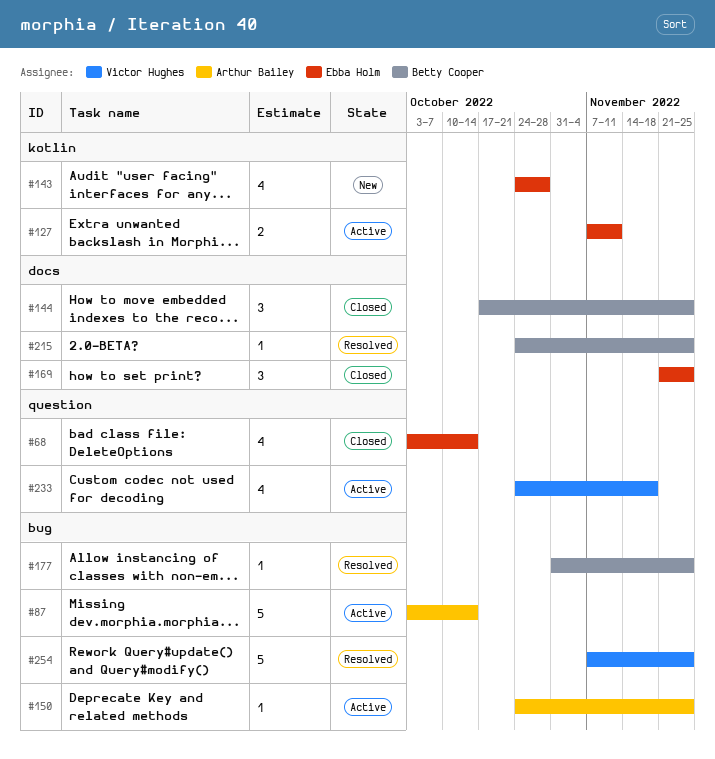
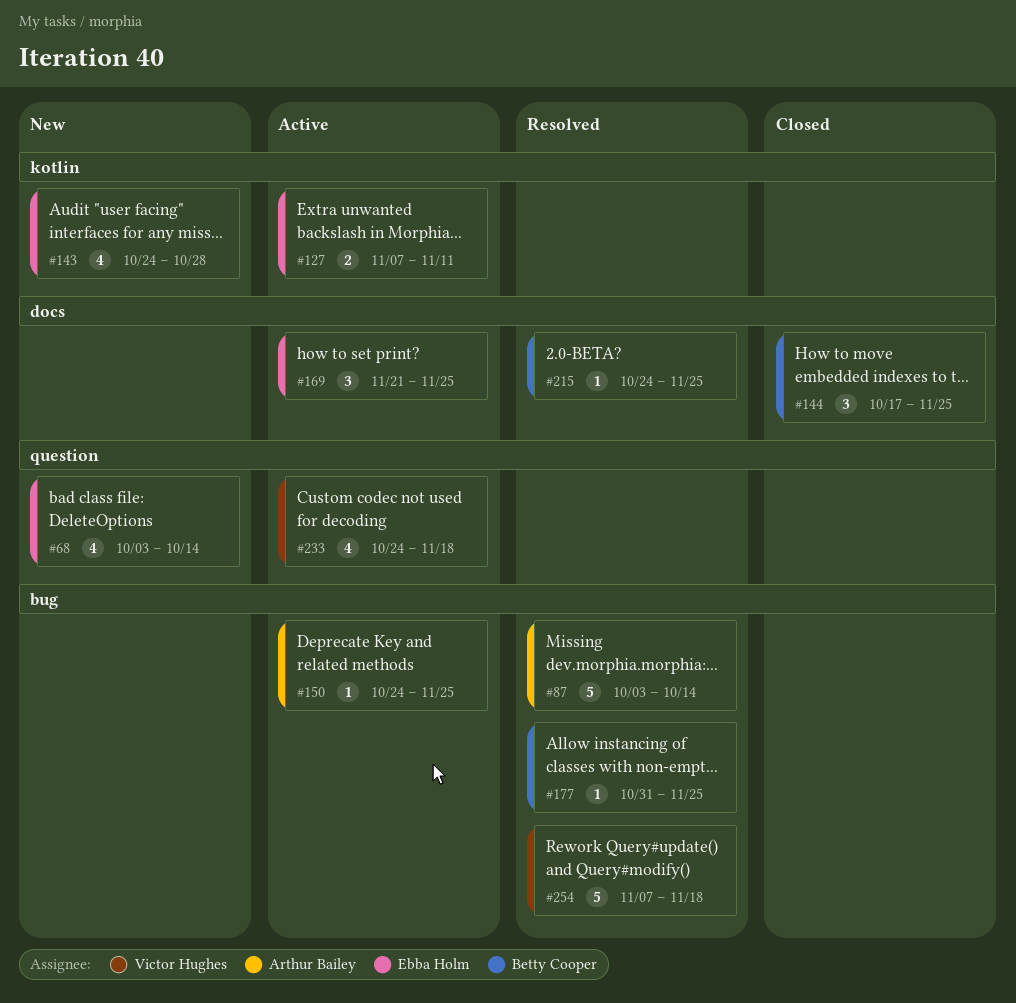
#68, status: Closed -> New
#87, status: Active -> Resolved
#169, status: Closed -> Active
#254, due: Nov 25 -> Nov 18

